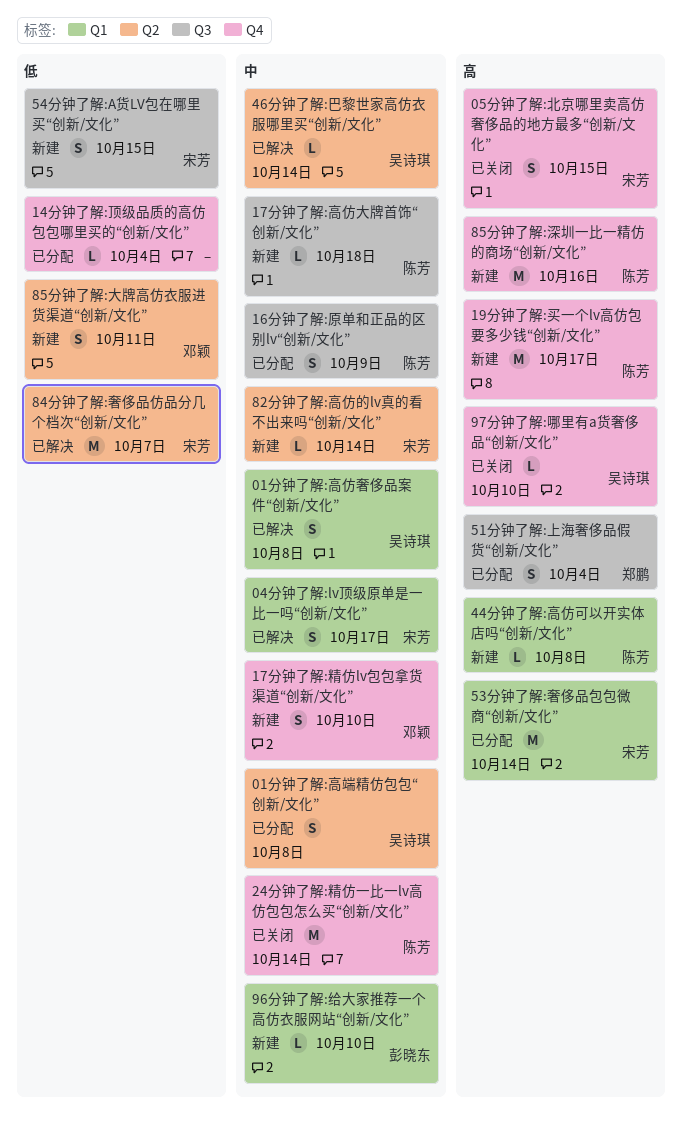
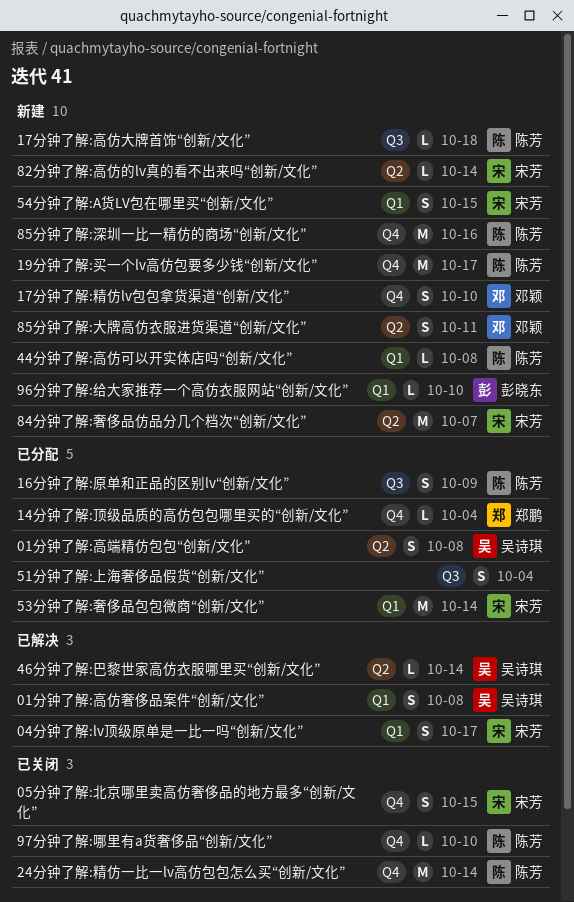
14分钟了解:顶级品质的高仿包包哪里买的“创新/文化”, owner: none -> 郑鹏
51分钟了解:上海奢侈品假货“创新/文化”, owner: 郑鹏 -> none
54分钟了解:A货LV包在哪里买“创新/文化”, label: Q3 -> Q1
84分钟了解:奢侈品仿品分几个档次“创新/文化”, status: 已解决 -> 新建
97分钟了解:哪里有a货奢侈品“创新/文化”, owner: 吴诗琪 -> 陈芳

